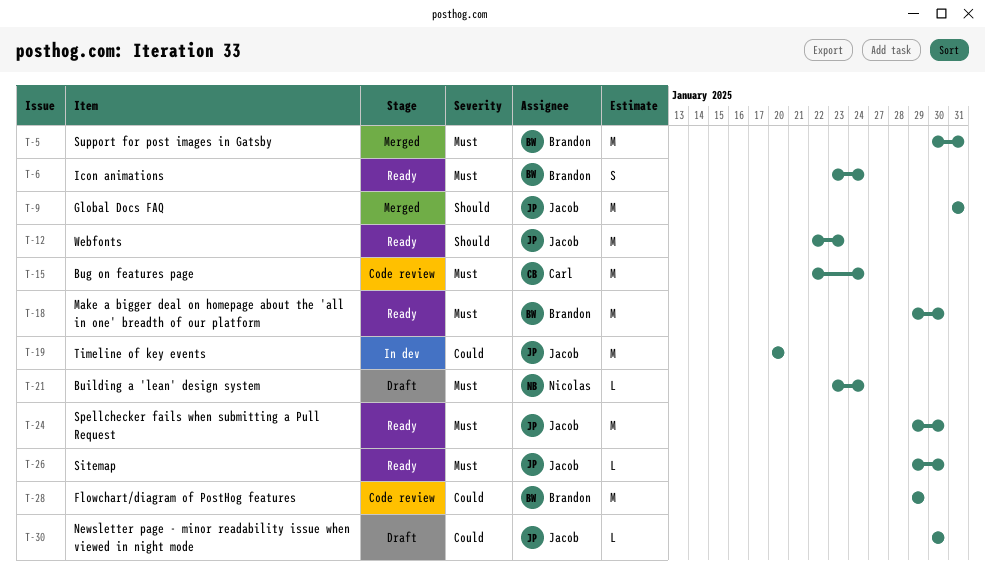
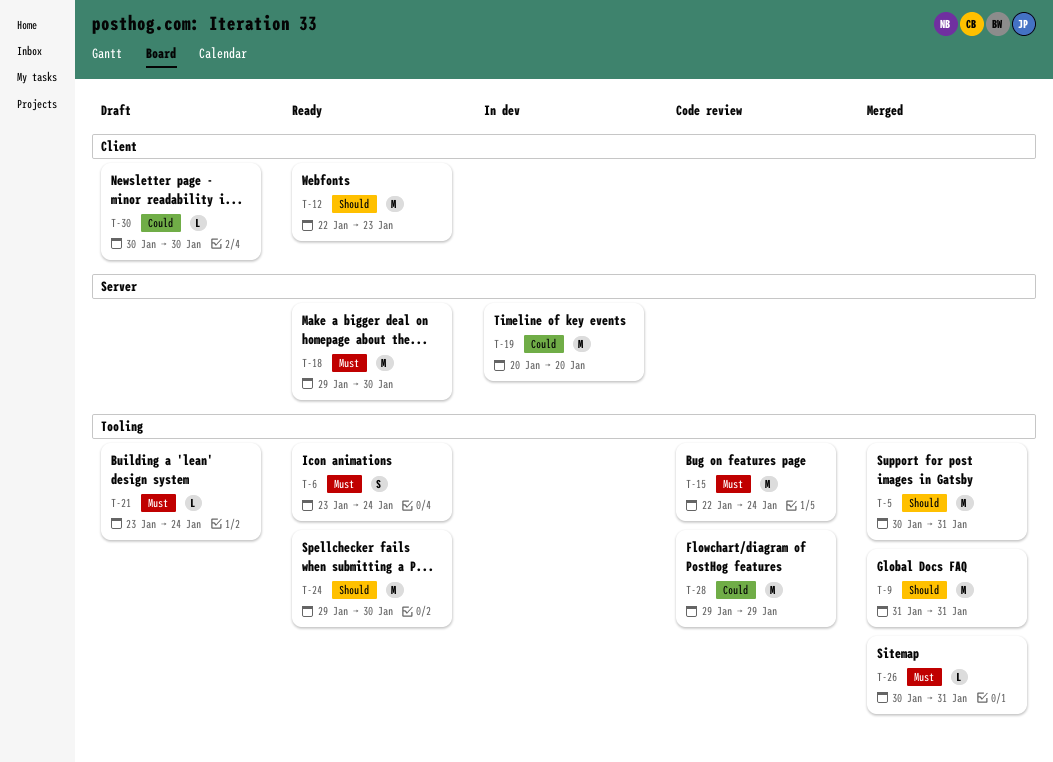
T-5, priority: Must -> Should
T-24, priority: Must -> Should
T-26, status: Ready -> Merged
T-26, start: Jan 29 -> Jan 30
T-26, due: Jan 30 -> Jan 31

